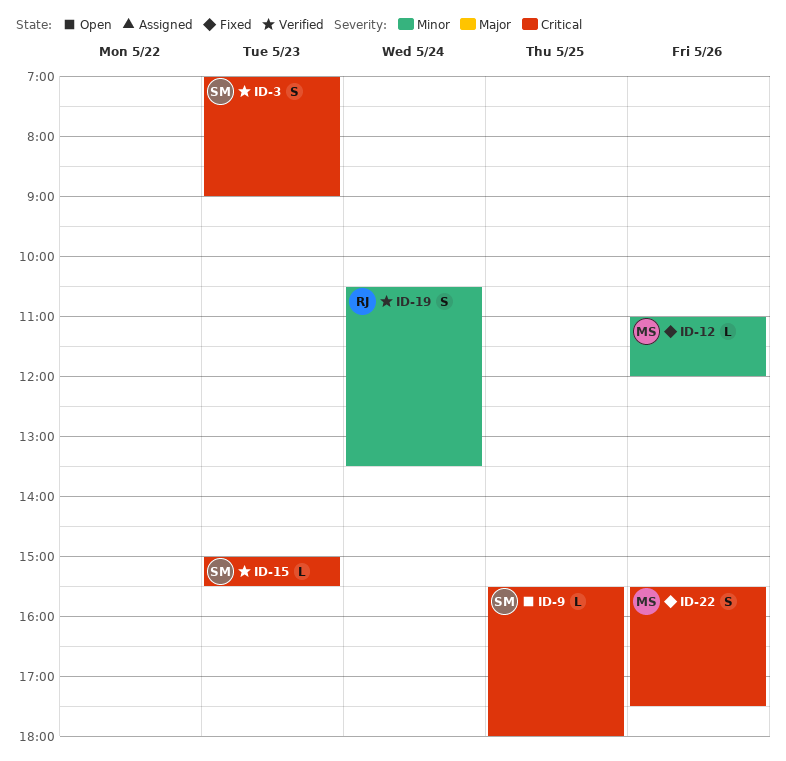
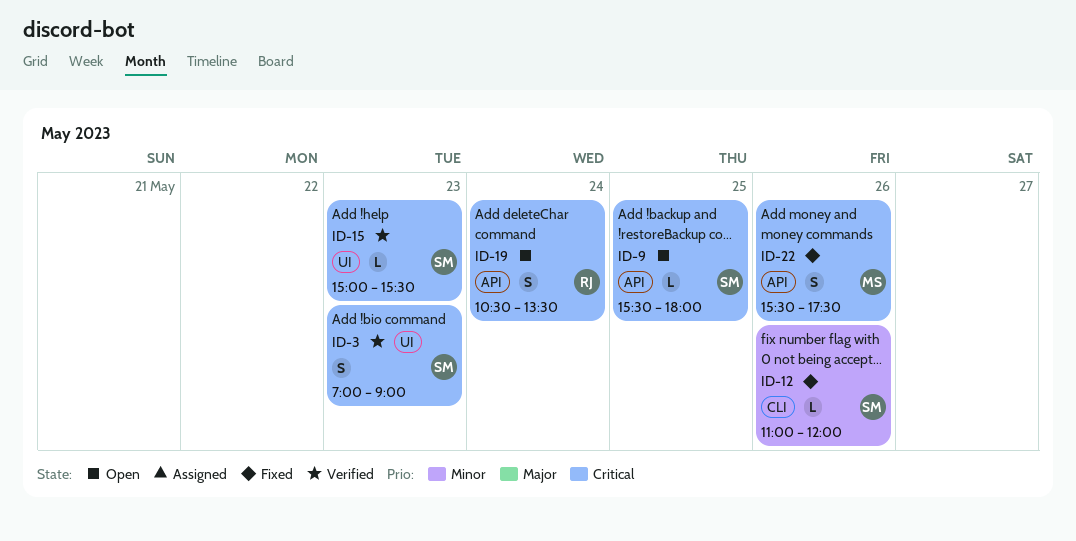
ID-12, owner: MS -> SM
ID-19, status: Verified -> Open
ID-19, priority: Minor -> Critical

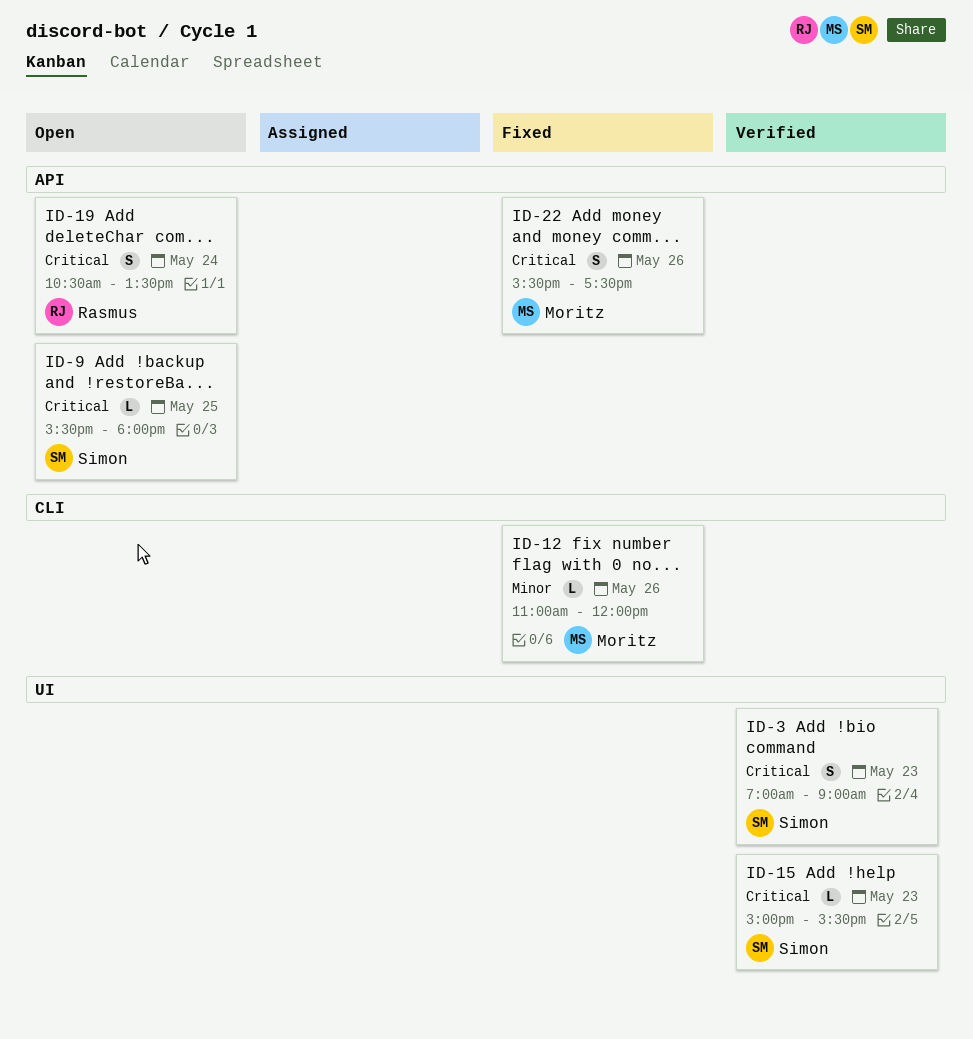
ID-12, owner: Simon -> Moritz

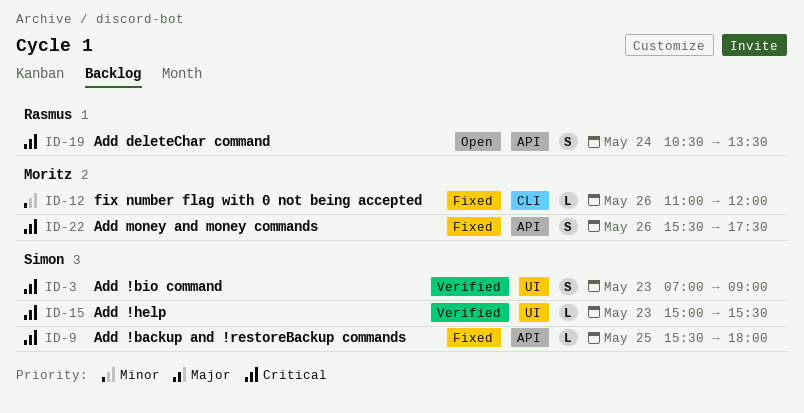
ID-9, status: Open -> Fixed

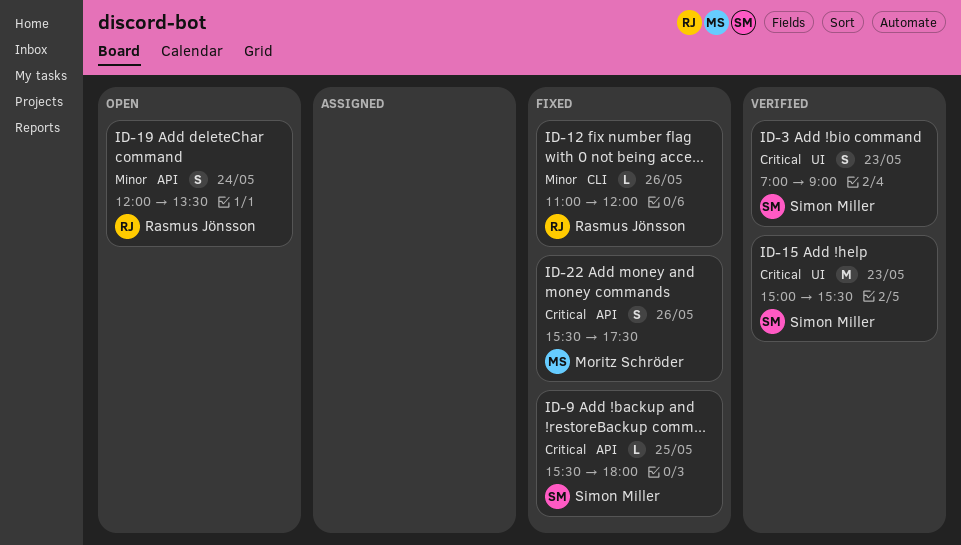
ID-12, owner: Moritz Schröder -> Rasmus Jönsson
ID-15, estimate: L -> M
ID-19, priority: Critical -> Minor
ID-19, begins: 10:30 -> 12:00

